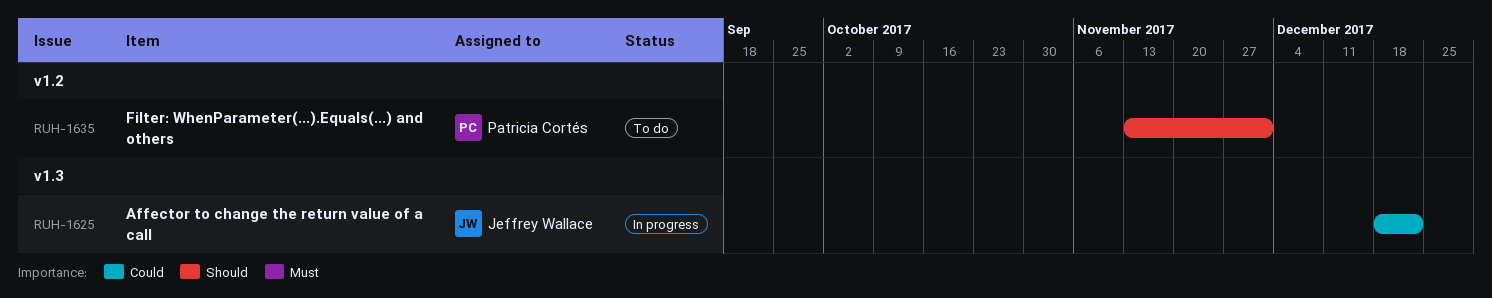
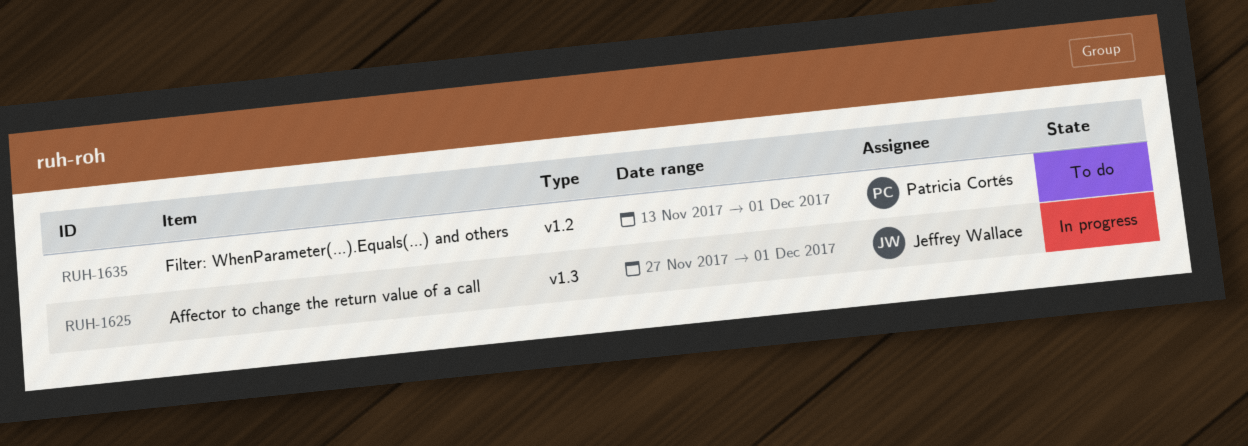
RUH-1625, start: Dec 18 -> Nov 27
RUH-1625, due: Dec 22 -> Dec 1

